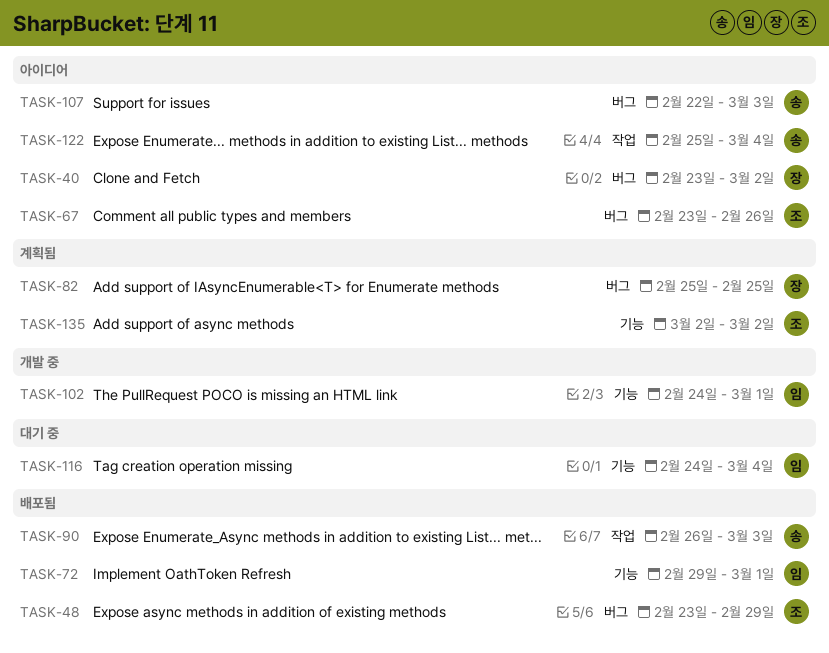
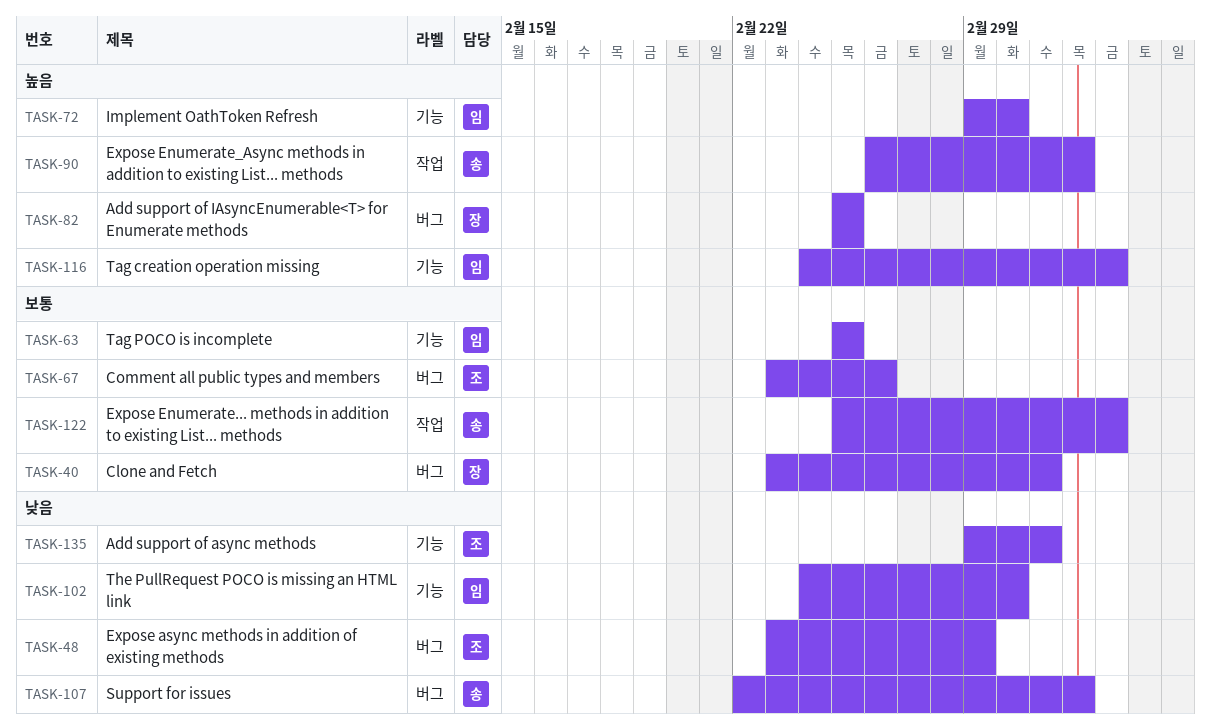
TASK-63: none -> present
TASK-135, start: Mar 2 -> Feb 29

